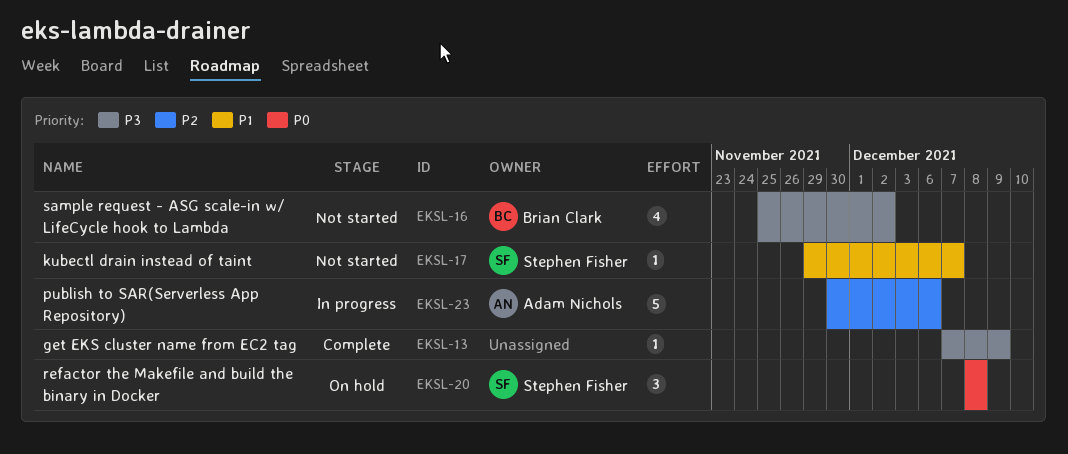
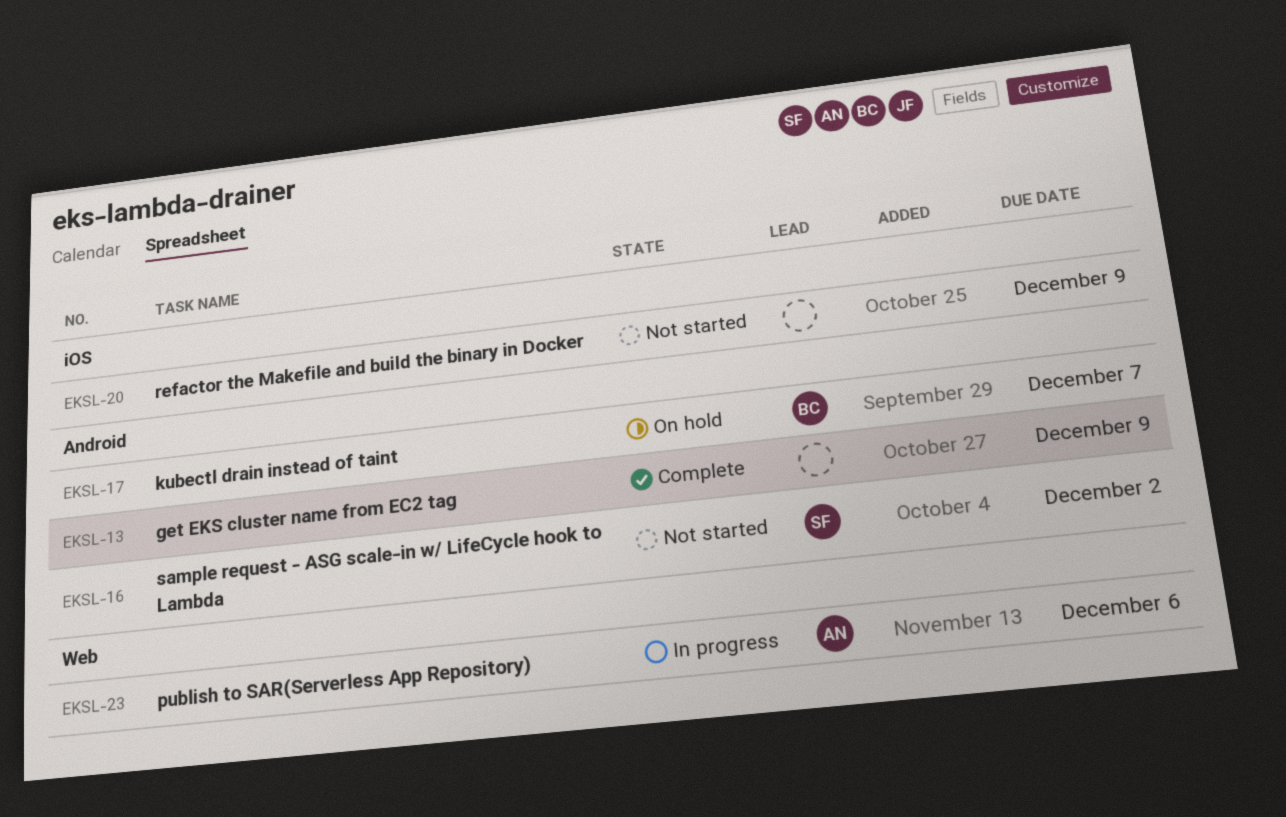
EKSL-16, owner: Brian Clark -> Stephen Fisher
EKSL-17, status: Not started -> On hold
EKSL-17, owner: Stephen Fisher -> Brian Clark
EKSL-20, status: On hold -> Not started
EKSL-20, owner: Stephen Fisher -> none
EKSL-20, due: Dec 8 -> Dec 9

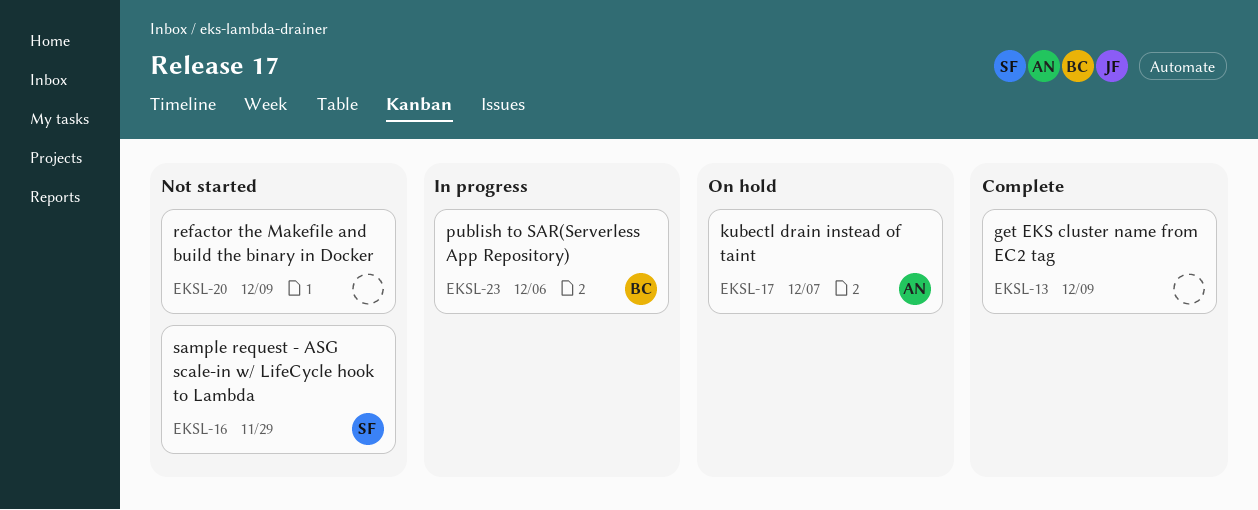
EKSL-16, due: Dec 2 -> Nov 29
EKSL-17, owner: BC -> AN
EKSL-23, owner: AN -> BC

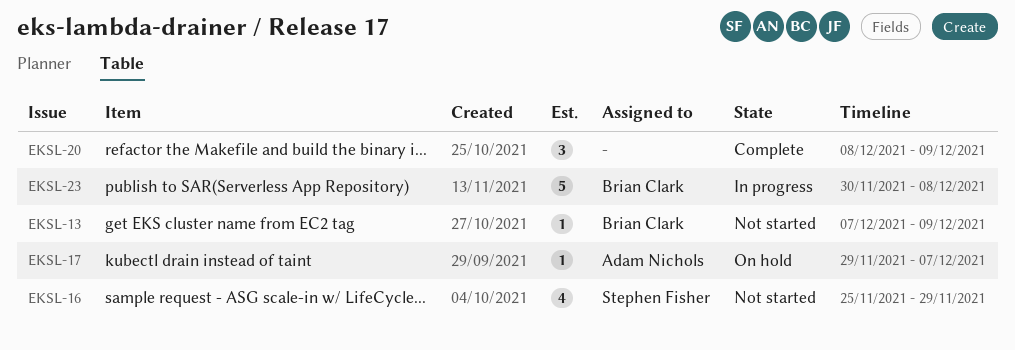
EKSL-13, status: Complete -> Not started
EKSL-13, owner: none -> Brian Clark
EKSL-20, status: Not started -> Complete
EKSL-23, due: Dec 6 -> Dec 8

